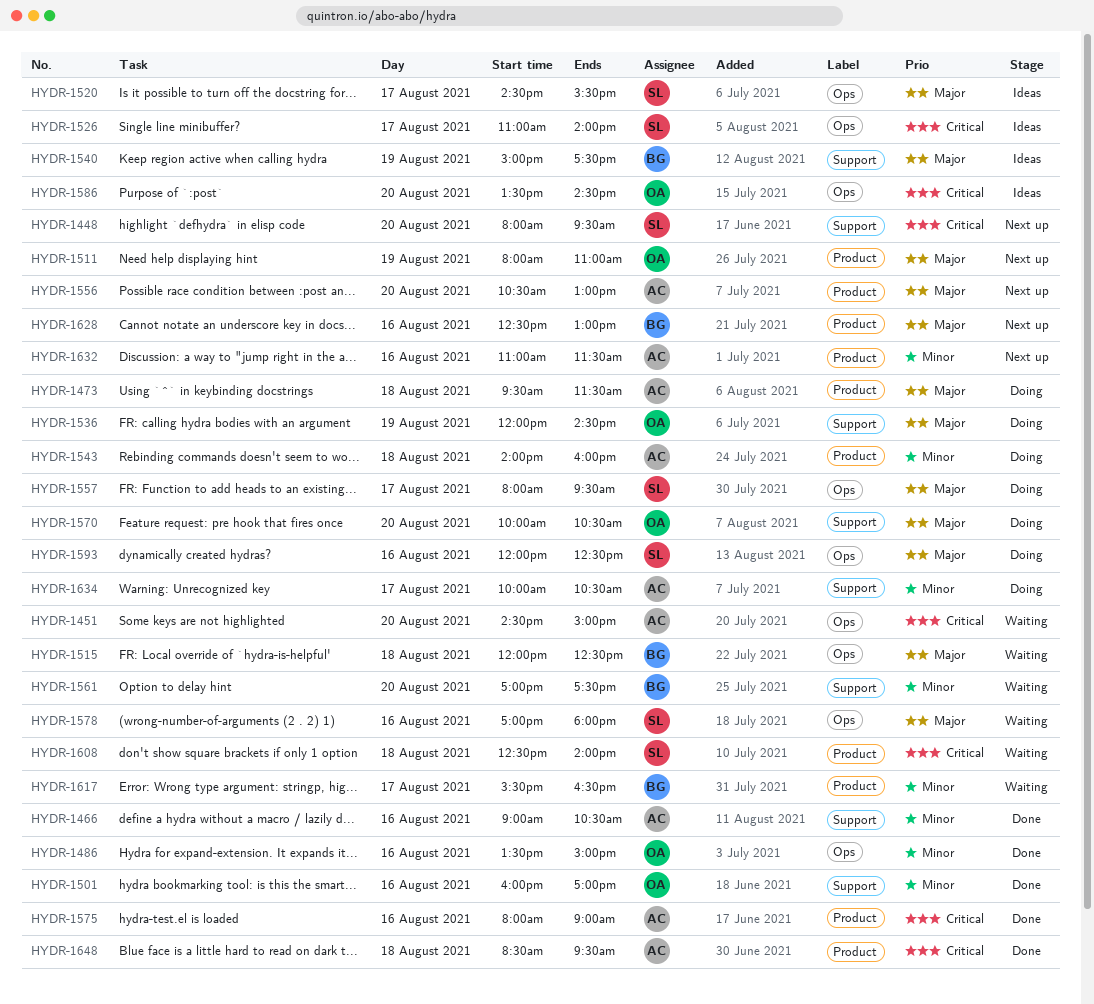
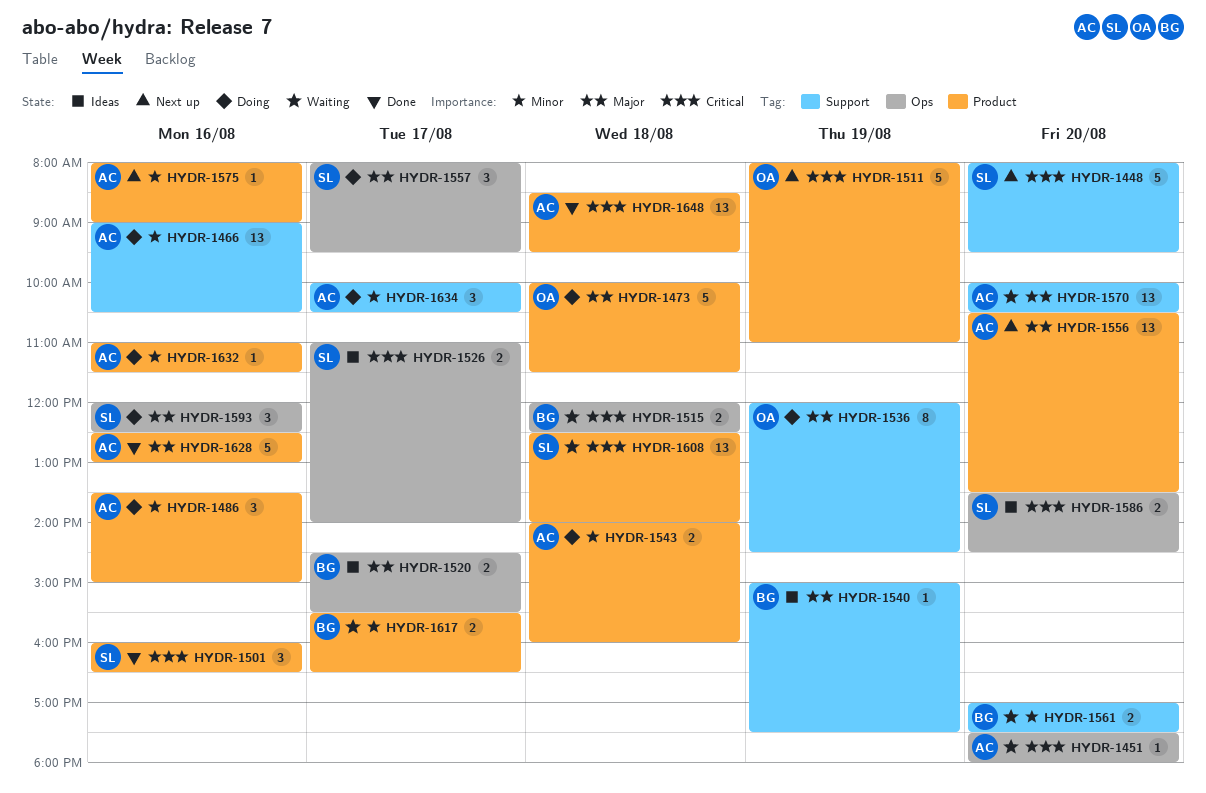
HYDR-1451, begins: 14:30 -> 17:30
HYDR-1451, ends: 15:00 -> 18:00
HYDR-1466, status: Done -> Doing
HYDR-1473, owner: AC -> OA
HYDR-1473, begins: 09:30 -> 10:00
HYDR-1486, status: Done -> Doing
HYDR-1486, owner: OA -> AC
HYDR-1486, label: Ops -> Product
HYDR-1501, owner: OA -> SL
HYDR-1501, priority: Minor -> Critical
HYDR-1501, label: Support -> Product
HYDR-1501, ends: 17:00 -> 16:30
HYDR-1511, priority: Major -> Critical
HYDR-1515, priority: Major -> Critical
HYDR-1520, owner: SL -> BG
HYDR-1556, ends: 13:00 -> 13:30
HYDR-1570, status: Doing -> Waiting
HYDR-1570, owner: OA -> AC
HYDR-1575, status: Done -> Next up
HYDR-1575, priority: Critical -> Minor
HYDR-1578: present -> none
HYDR-1586, owner: OA -> SL
HYDR-1628, status: Next up -> Done
HYDR-1628, owner: BG -> AC
HYDR-1632, status: Next up -> Doing

